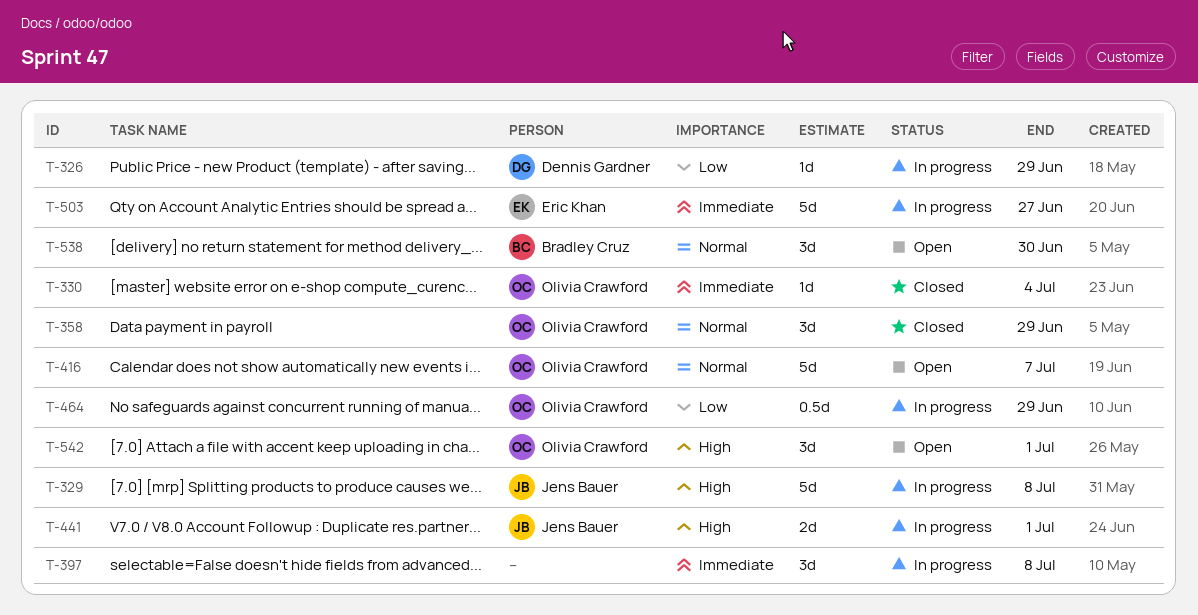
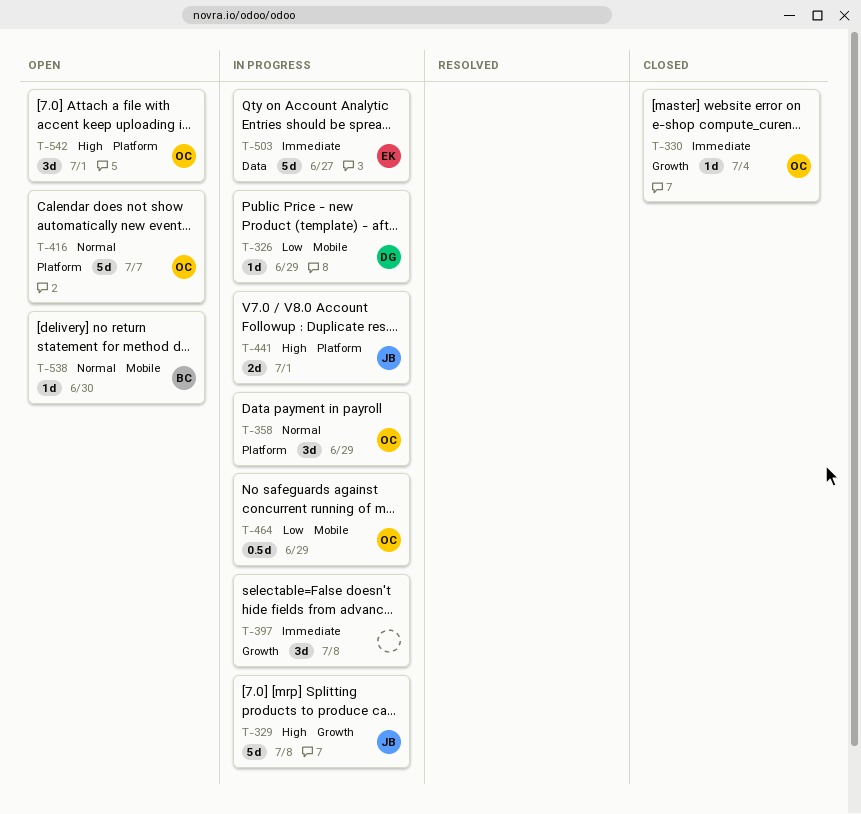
T-358, status: Closed -> In progress
T-538, estimate: 3d -> 1d

